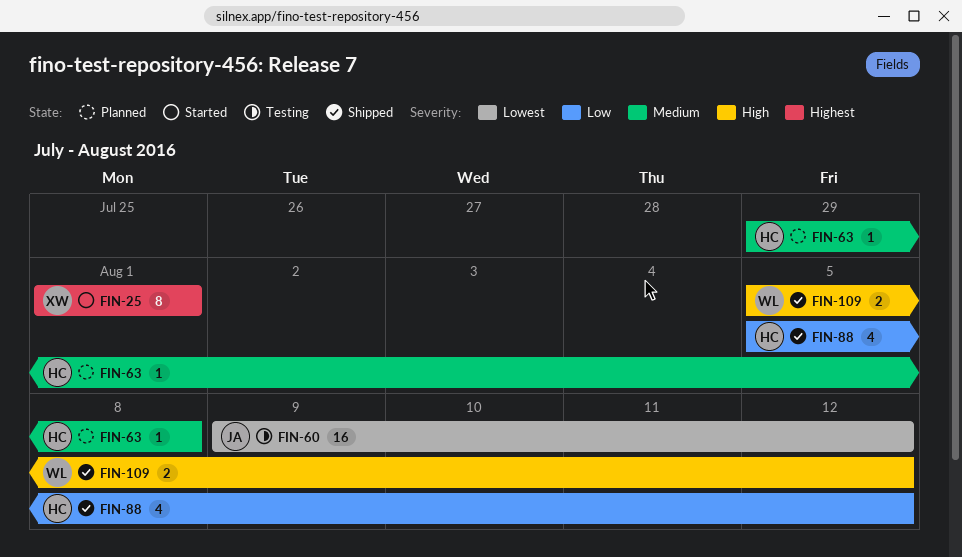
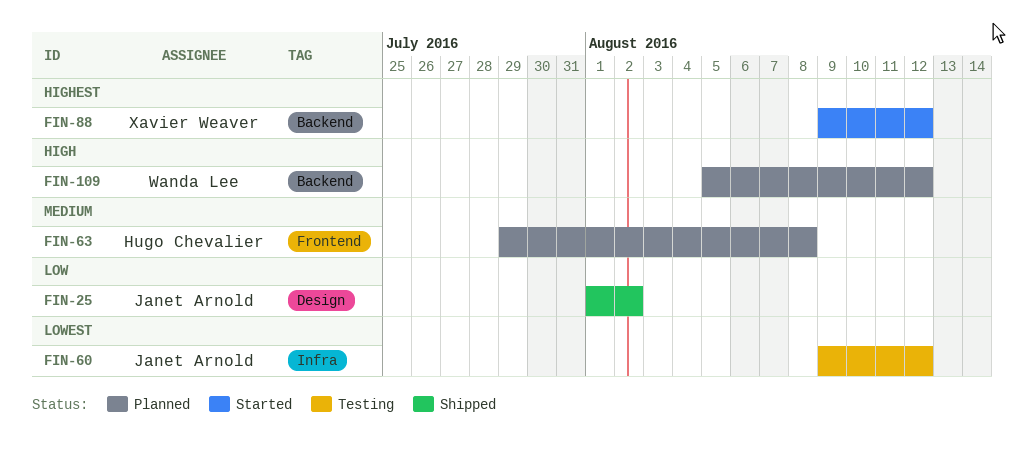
FIN-25, status: Started -> Shipped
FIN-25, owner: Xavier Weaver -> Janet Arnold
FIN-25, priority: Highest -> Low
FIN-25, due: Aug 1 -> Aug 2
FIN-88, status: Shipped -> Started
FIN-88, owner: Hugo Chevalier -> Xavier Weaver
FIN-88, priority: Low -> Highest
FIN-88, start: Aug 5 -> Aug 9
FIN-109, status: Shipped -> Planned

